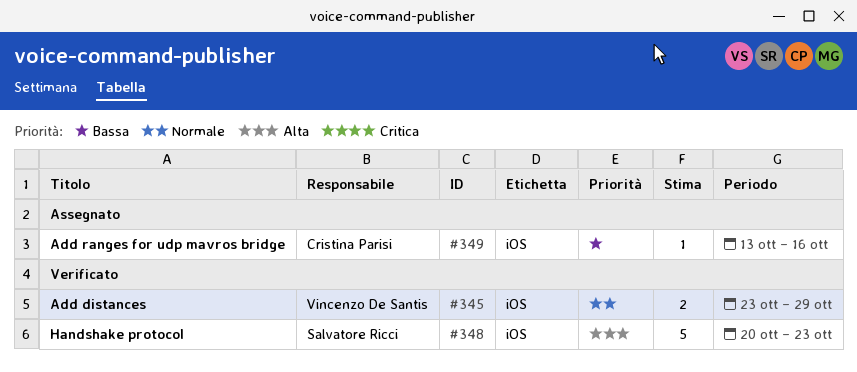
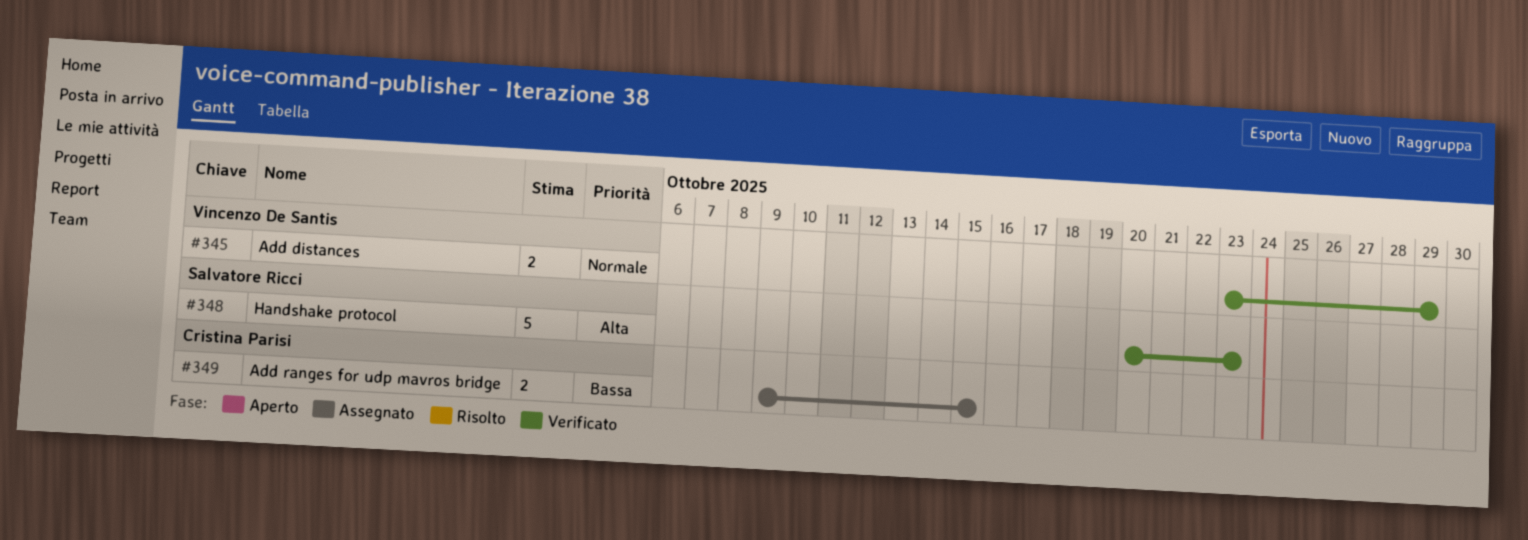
#349, estimate: 1 -> 2
#349, start: Oct 13 -> Oct 9
#349, due: Oct 16 -> Oct 15

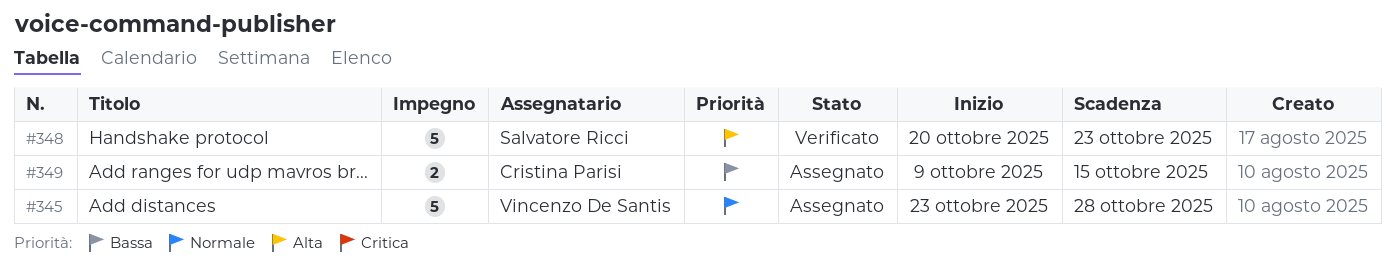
#345, status: Verificato -> Assegnato
#345, estimate: 2 -> 5
#345, due: Oct 29 -> Oct 28

